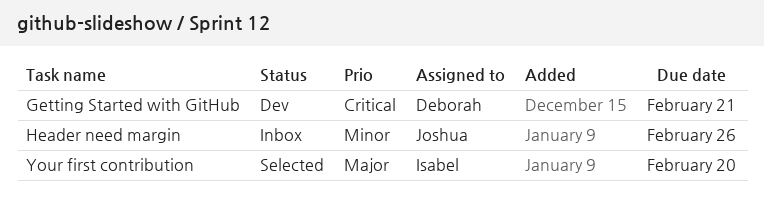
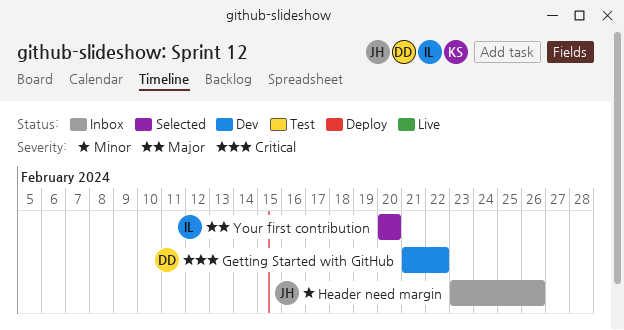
Getting Started with GitHub, due: Feb 21 -> Feb 22

